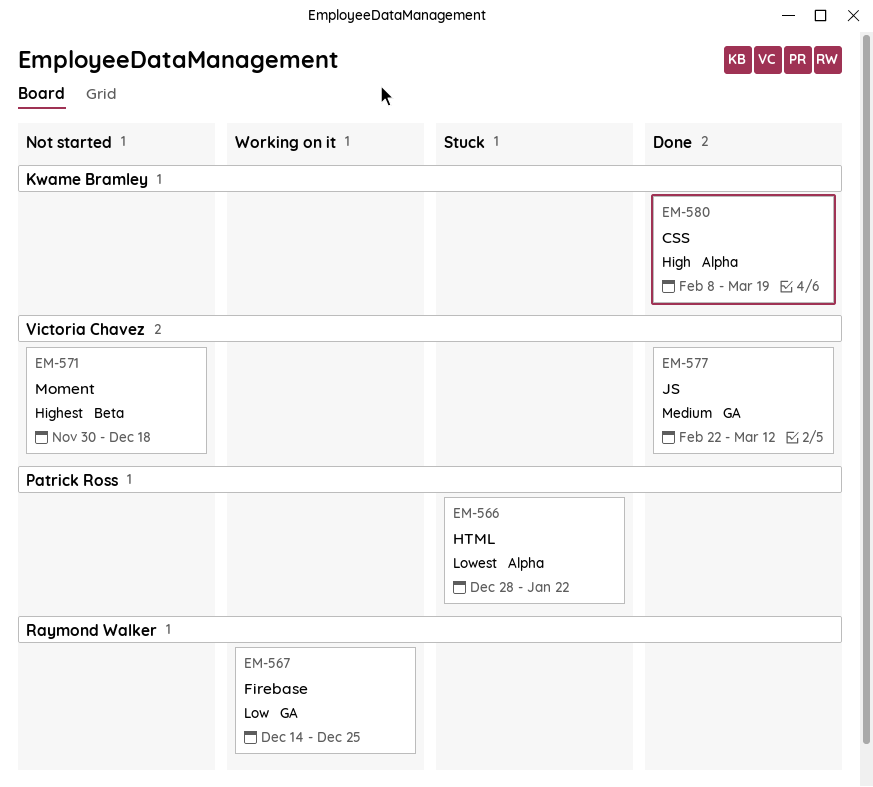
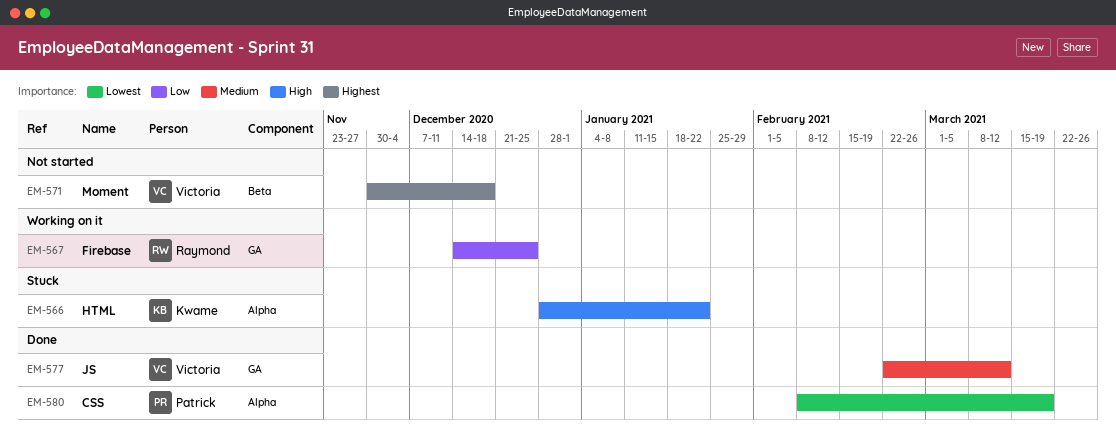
EM-566, owner: Patrick Ross -> Kwame Bramley
EM-566, priority: Lowest -> High
EM-580, owner: Kwame Bramley -> Patrick Ross
EM-580, priority: High -> Lowest

